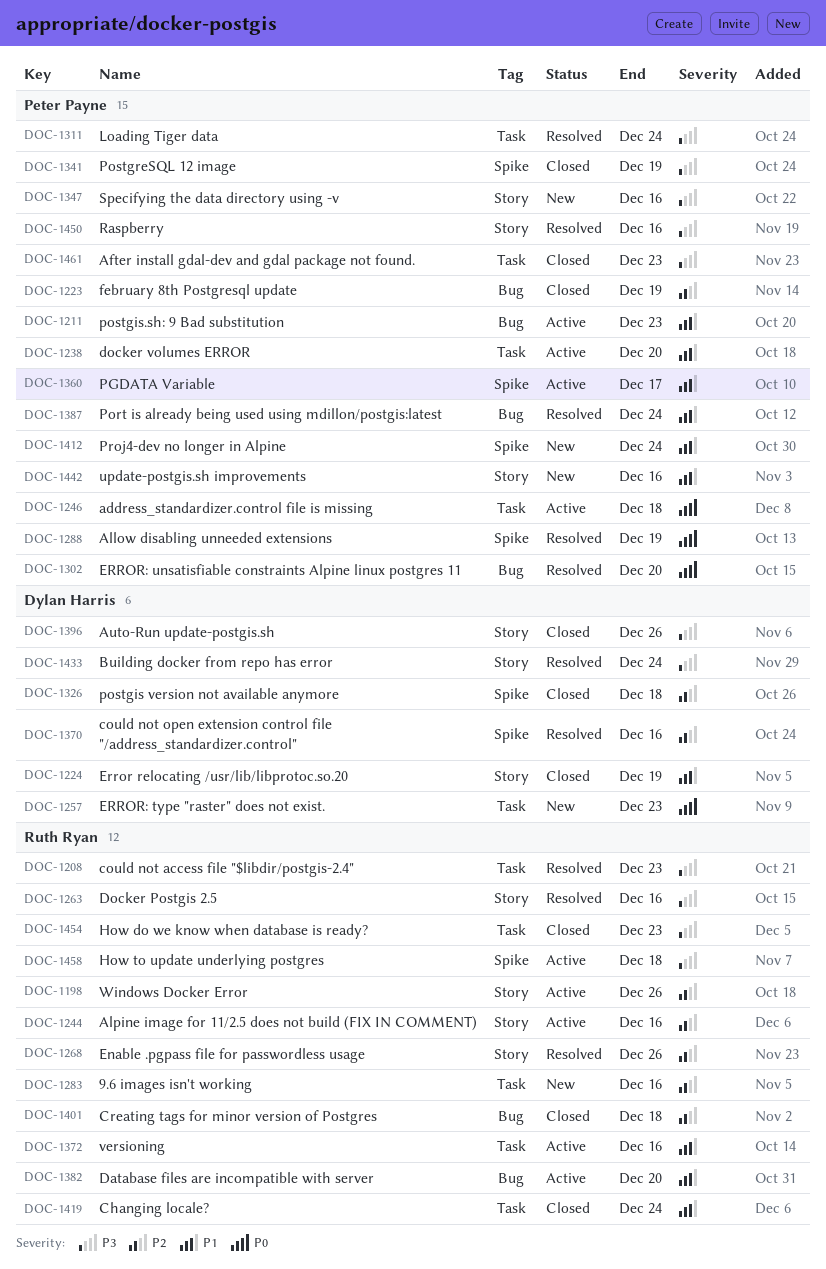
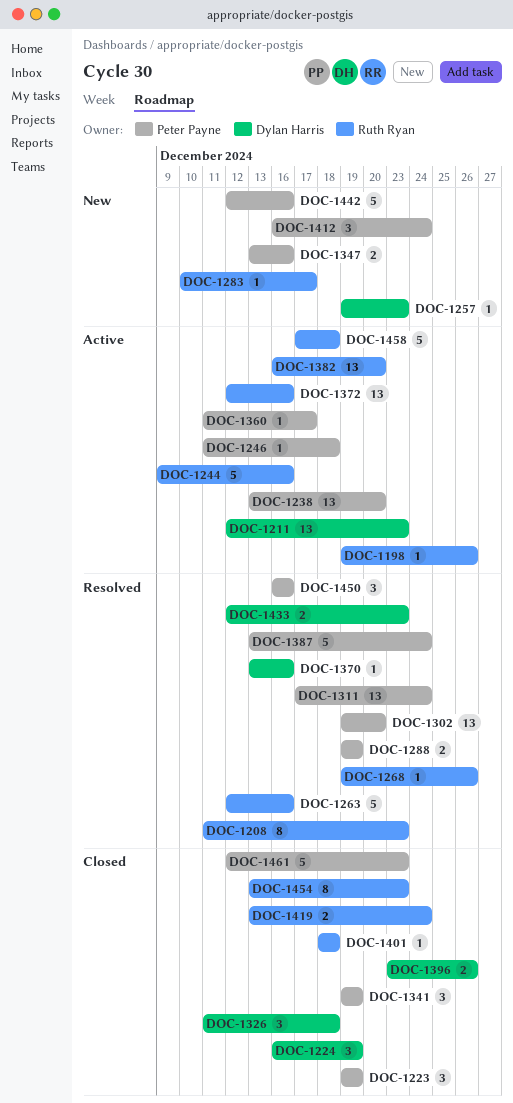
DOC-1211, owner: Peter Payne -> Dylan Harris
DOC-1283, due: Dec 16 -> Dec 17
DOC-1433, due: Dec 24 -> Dec 23

